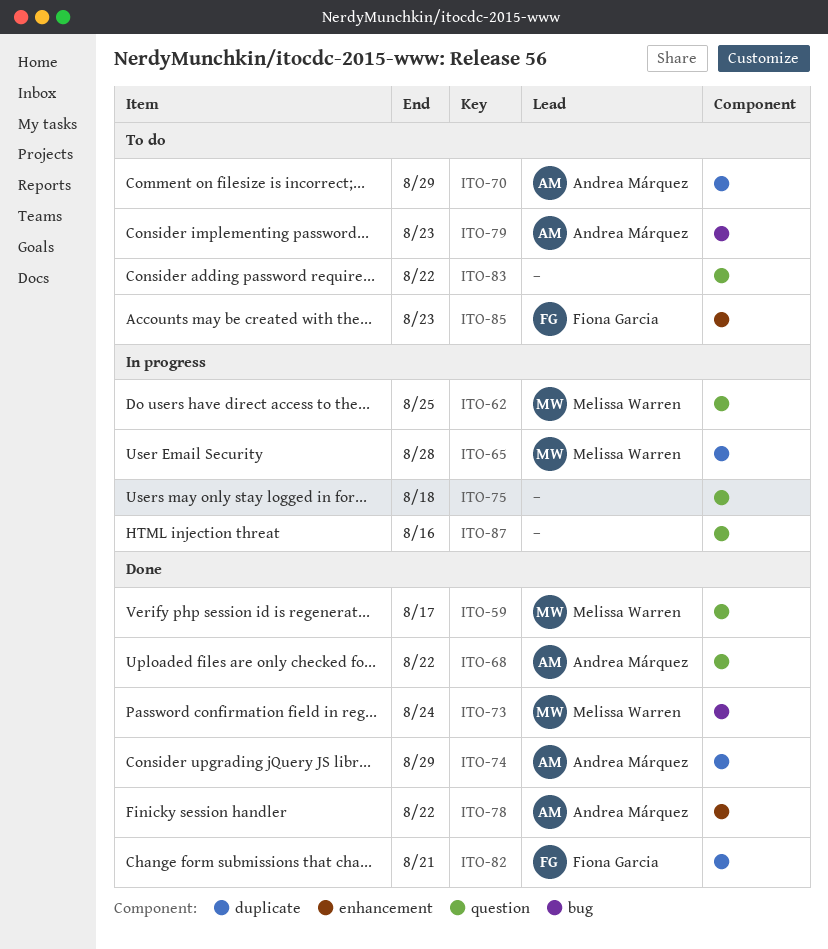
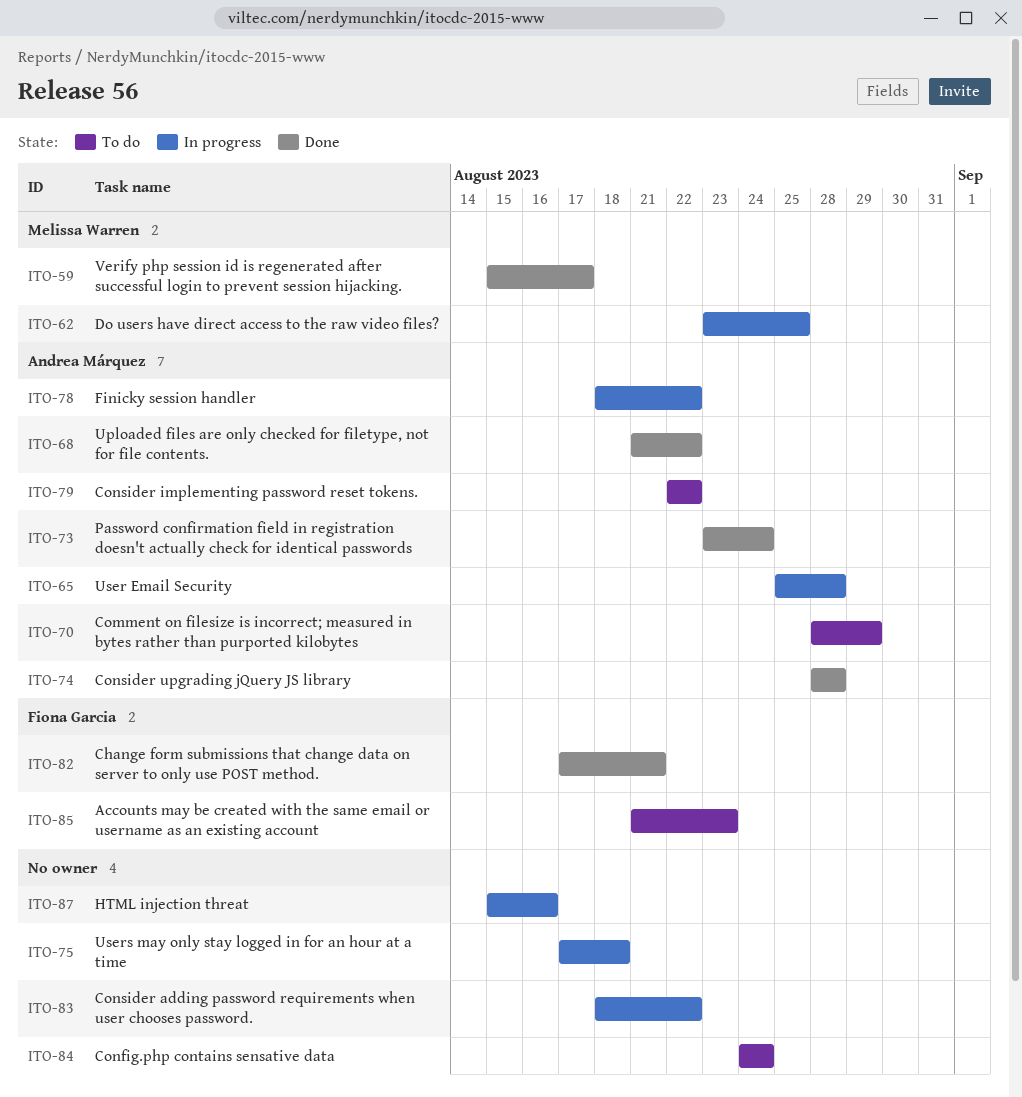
ITO-65, owner: Melissa Warren -> Andrea Márquez
ITO-73, owner: Melissa Warren -> Andrea Márquez
ITO-74, due: Aug 29 -> Aug 28
ITO-78, status: Done -> In progress
ITO-79, due: Aug 23 -> Aug 22
ITO-83, status: To do -> In progress
ITO-84: none -> present

